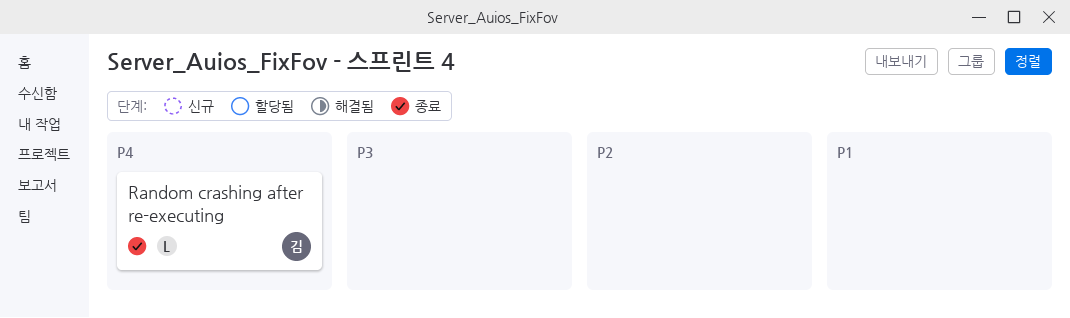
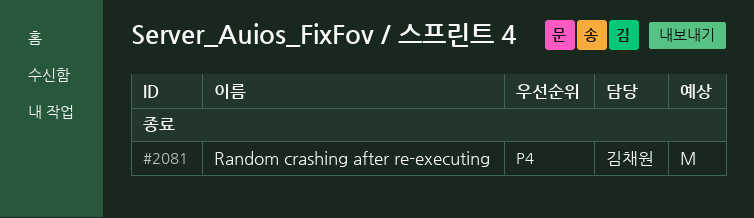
Random crashing after re-executing, estimate: L -> M

